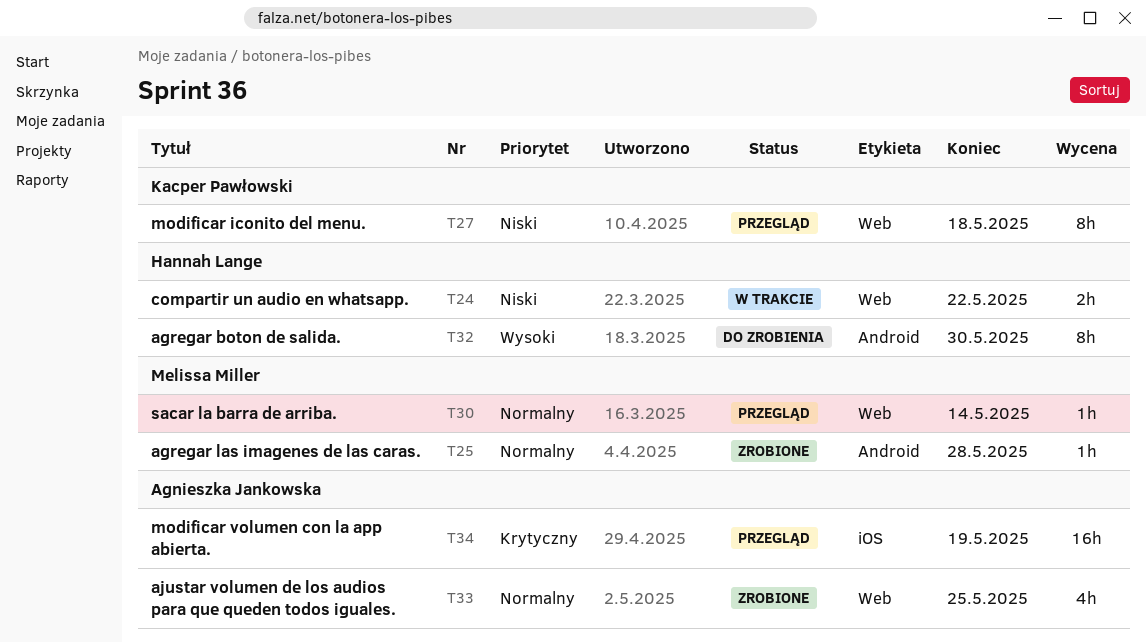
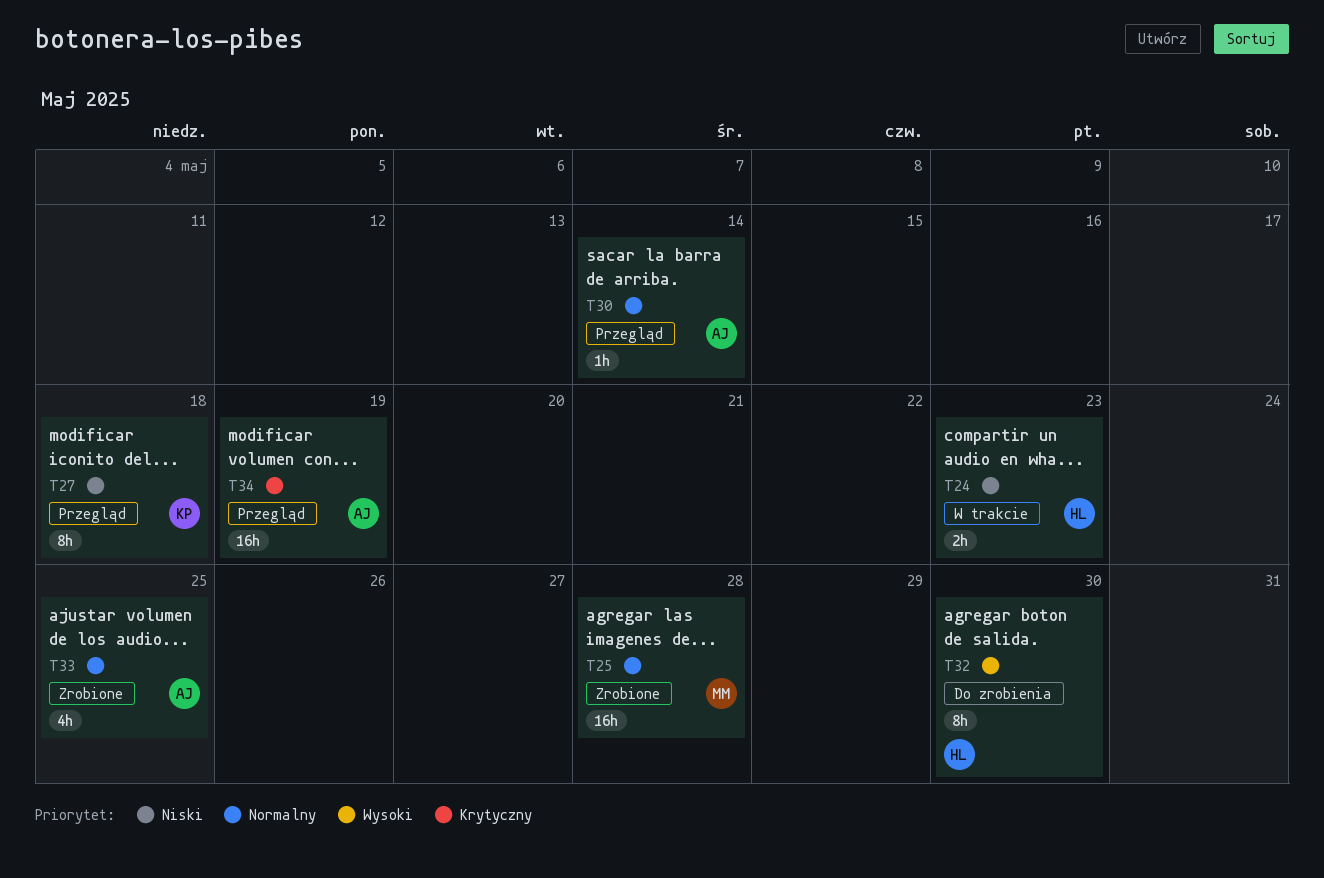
T24, due: May 22 -> May 23
T25, estimate: 1h -> 16h
T30, owner: Melissa Miller -> Agnieszka Jankowska

